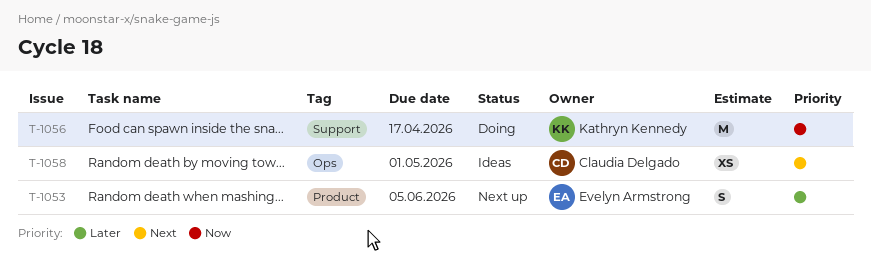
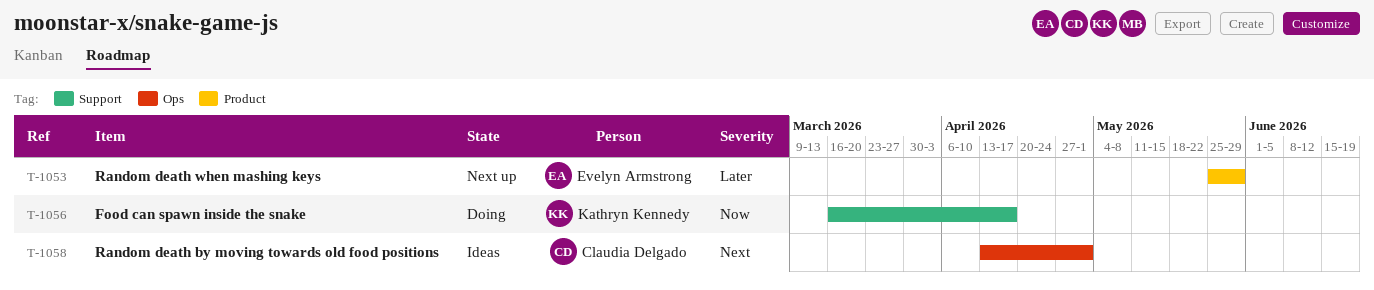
T-1053, due: Jun 5 -> May 29

